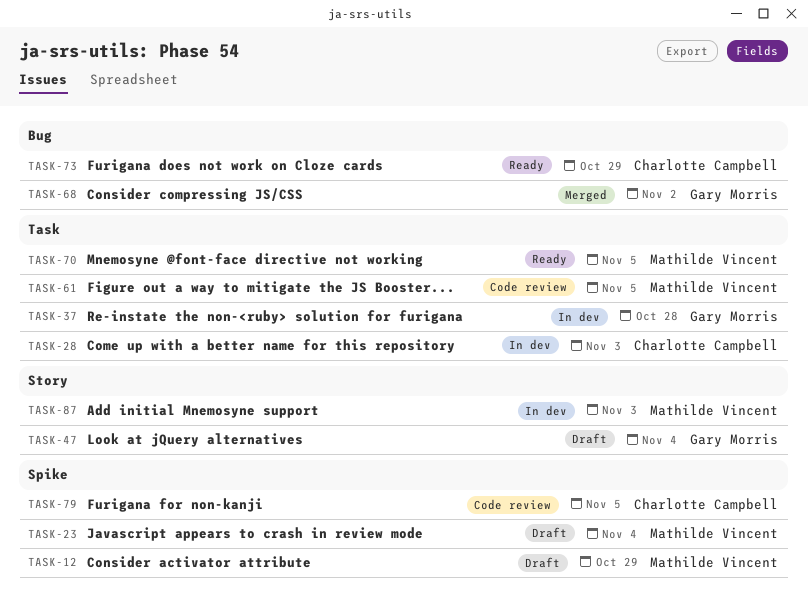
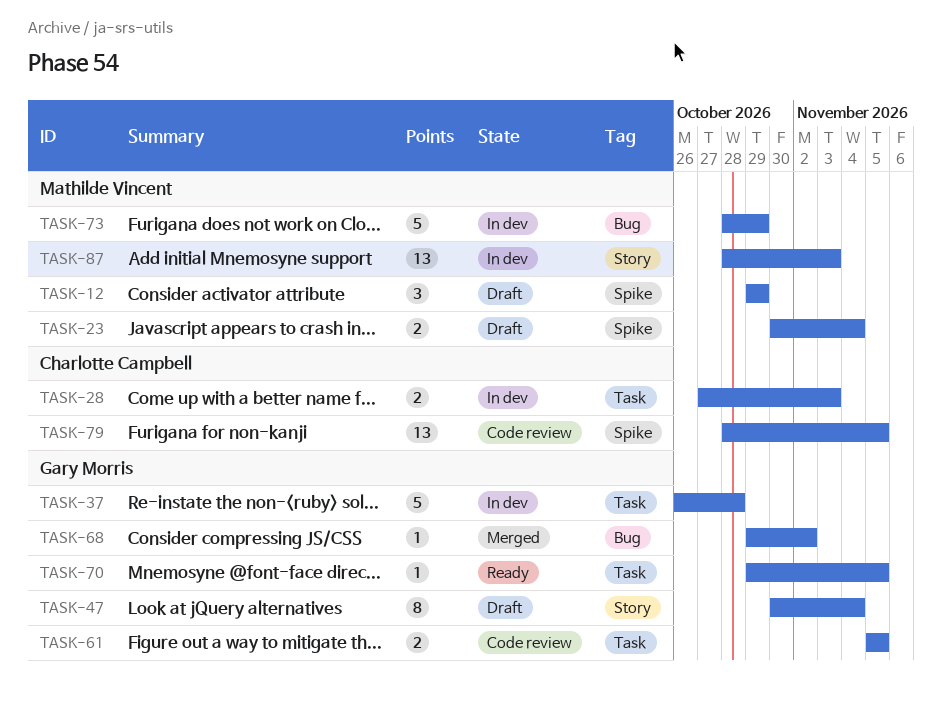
TASK-61, owner: Mathilde Vincent -> Gary Morris
TASK-70, owner: Mathilde Vincent -> Gary Morris
TASK-73, status: Ready -> In dev
TASK-73, owner: Charlotte Campbell -> Mathilde Vincent

